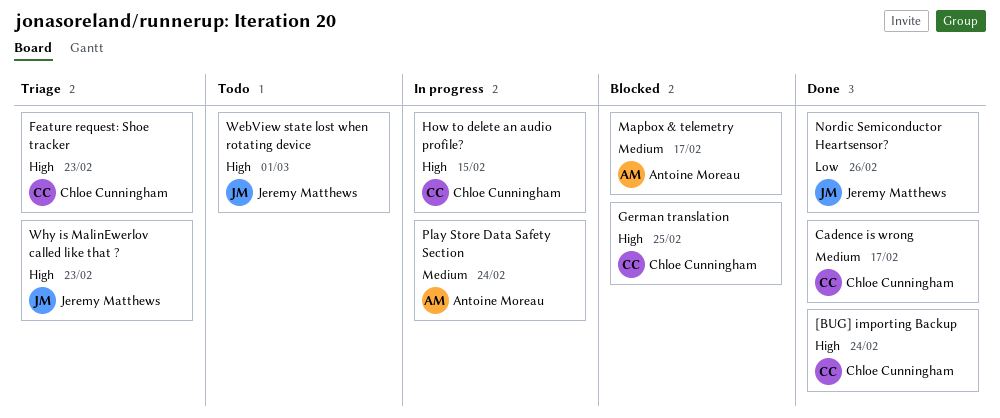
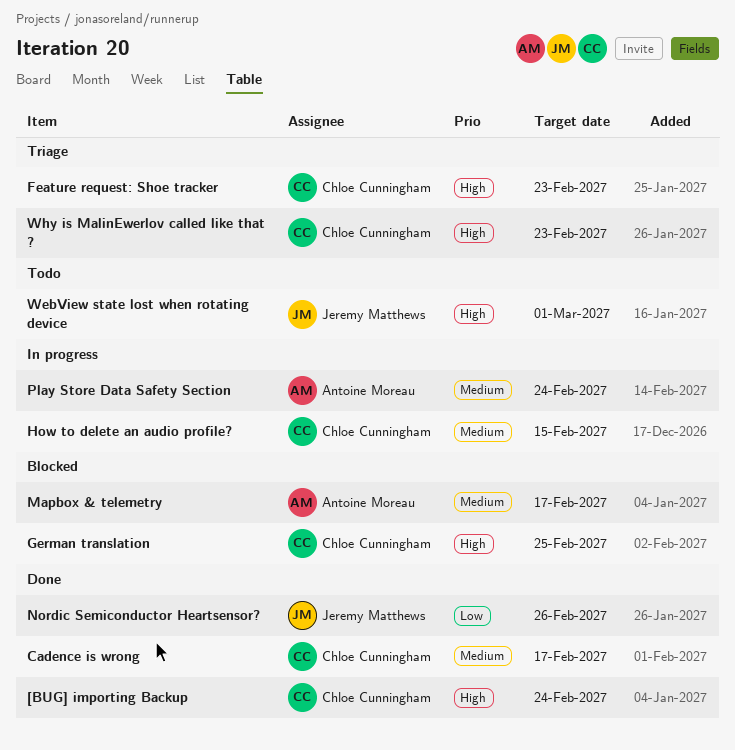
How to delete an audio profile?, priority: High -> Medium
Why is MalinEwerlov called like that ?, owner: Jeremy Matthews -> Chloe Cunningham

